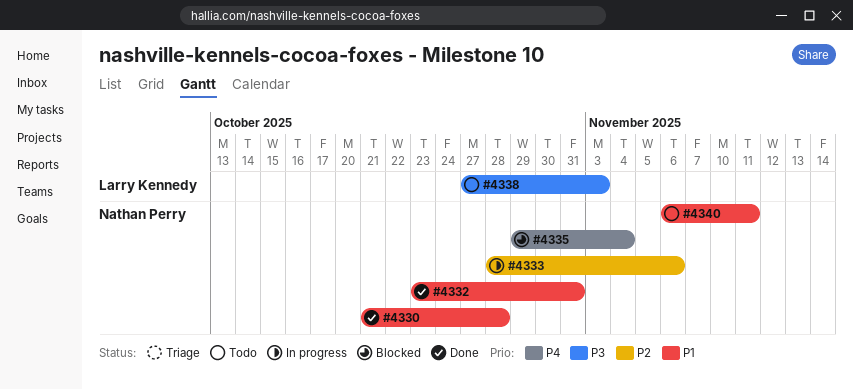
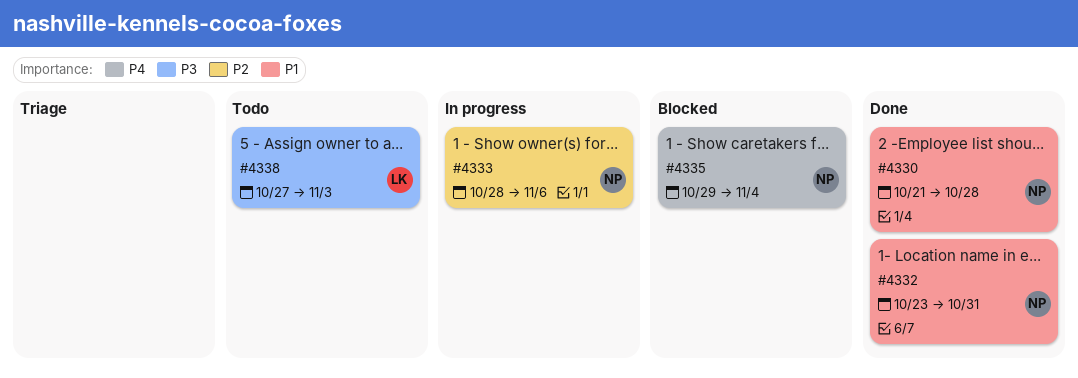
#4340: present -> none

